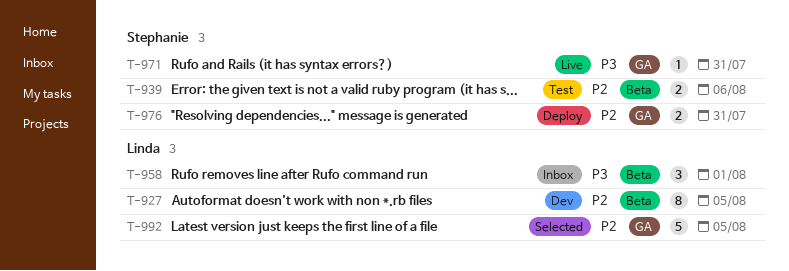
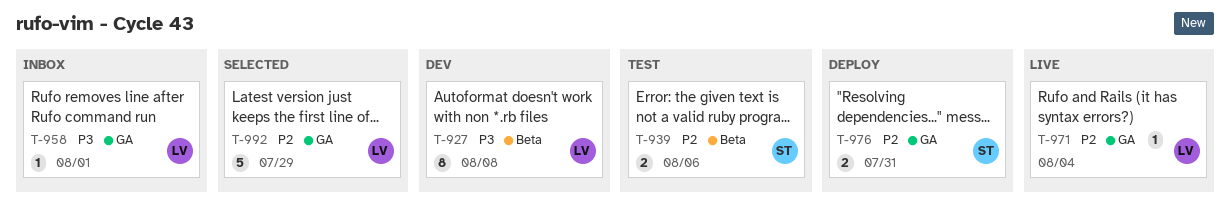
T-927, priority: P2 -> P3
T-927, due: Aug 5 -> Aug 8
T-958, label: Beta -> GA
T-958, estimate: 3 -> 1
T-971, owner: Stephanie -> Linda
T-971, priority: P3 -> P2
T-971, due: Jul 31 -> Aug 4
T-992, due: Aug 5 -> Jul 29

